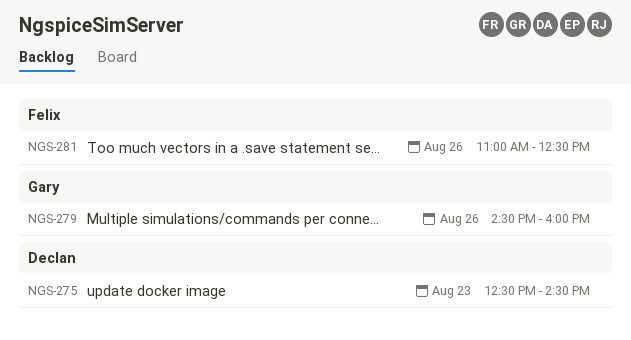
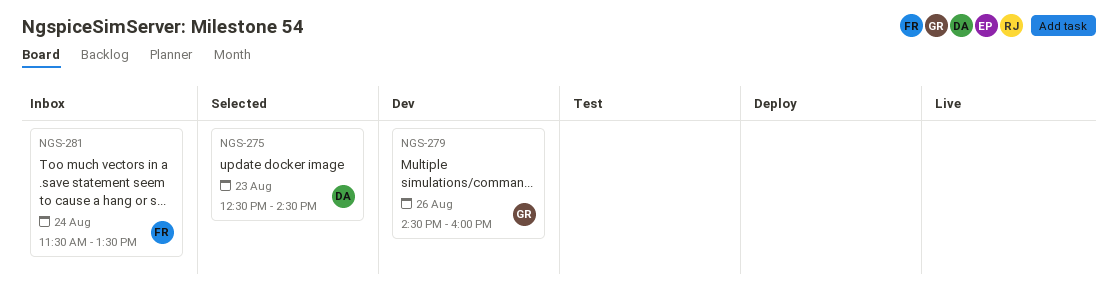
NGS-281, day: Aug 26 -> Aug 24
NGS-281, begins: 11:00 -> 11:30
NGS-281, ends: 12:30 -> 13:30

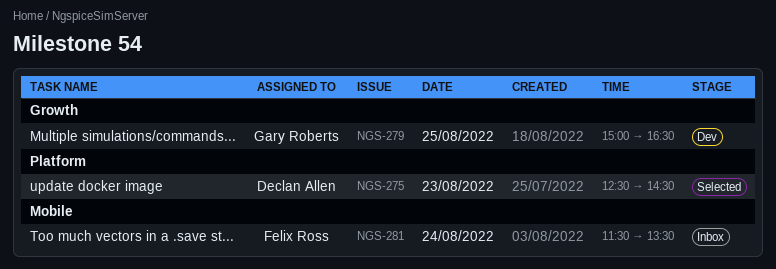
NGS-279, day: Aug 26 -> Aug 25
NGS-279, begins: 14:30 -> 15:00
NGS-279, ends: 16:00 -> 16:30

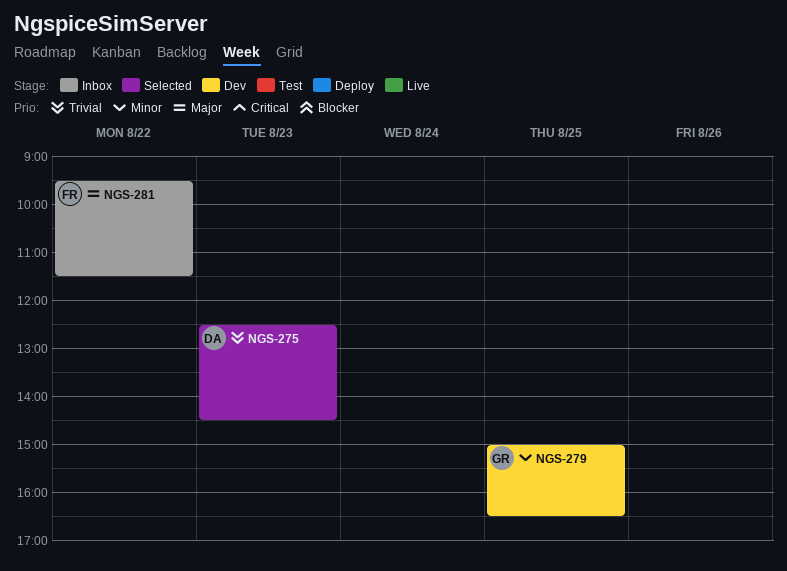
NGS-281, day: Aug 24 -> Aug 22
NGS-281, begins: 11:30 -> 09:30
NGS-281, ends: 13:30 -> 11:30

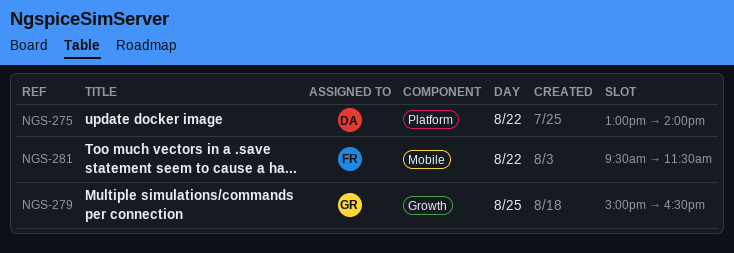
NGS-275, day: Aug 23 -> Aug 22
NGS-275, begins: 12:30 -> 13:00
NGS-275, ends: 14:30 -> 14:00

